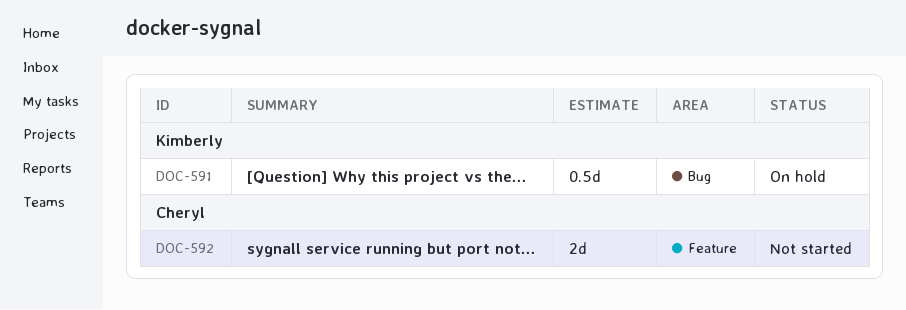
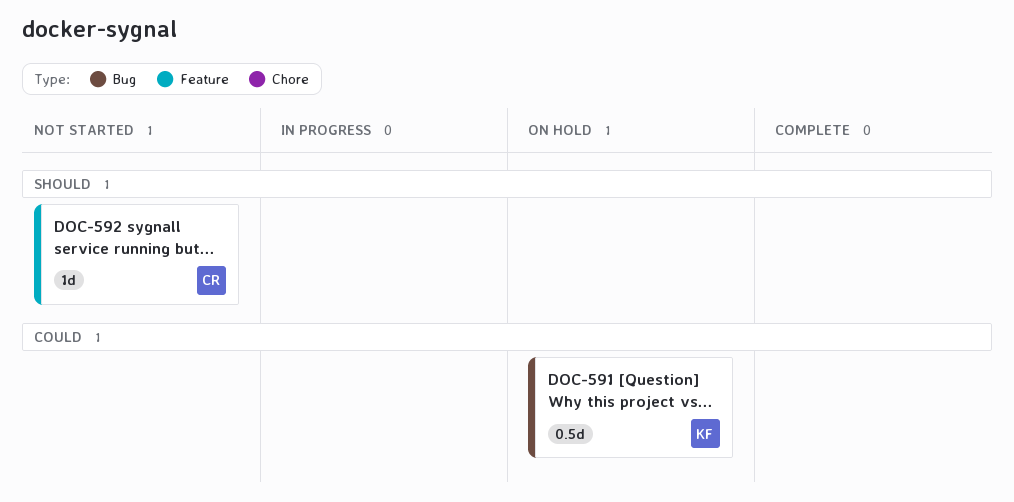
DOC-592, estimate: 2d -> 1d

